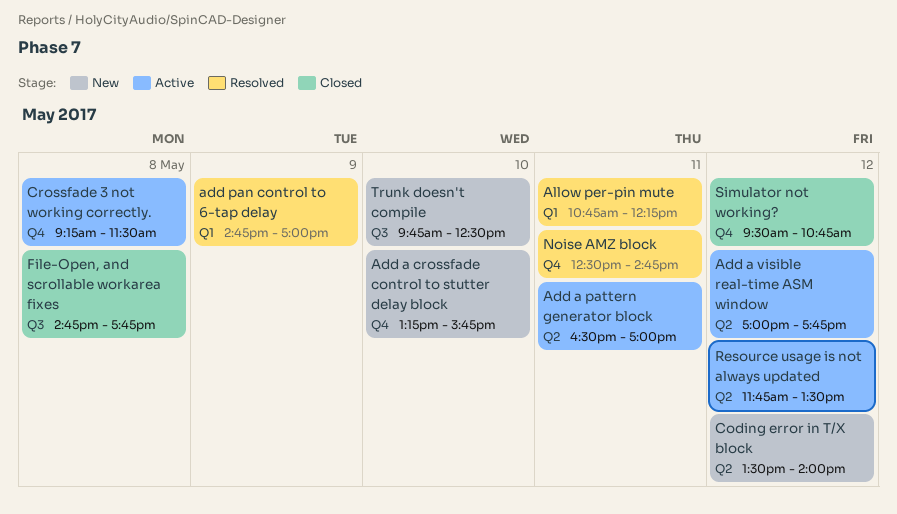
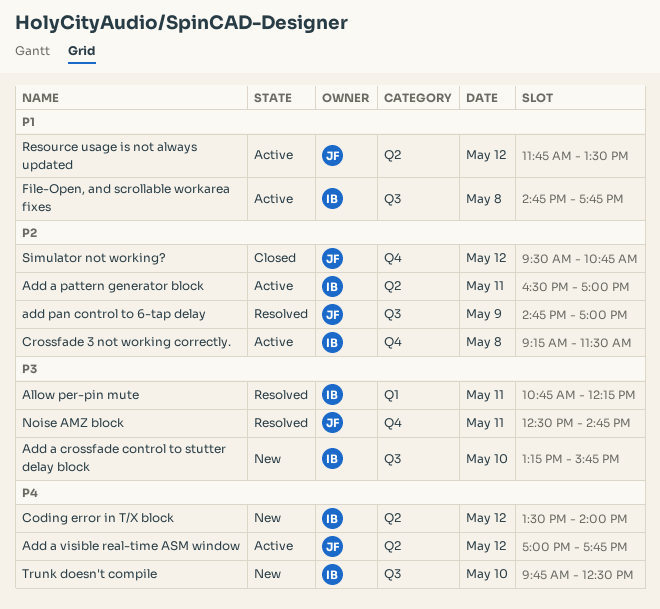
Add a crossfade control to stutter delay block, label: Q4 -> Q3
add pan control to 6-tap delay, label: Q1 -> Q3
File-Open, and scrollable workarea fixes, status: Closed -> Active

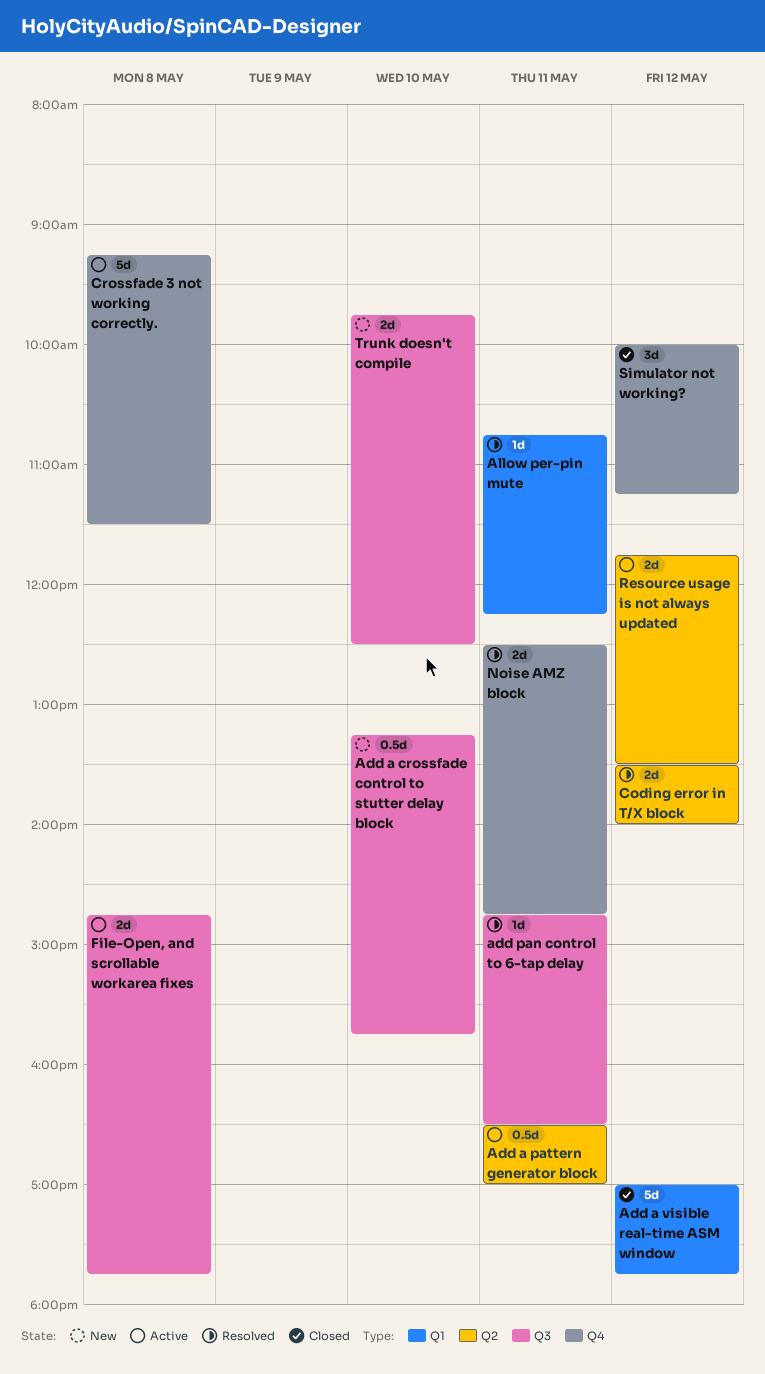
Add a visible real-time ASM window, status: Active -> Closed
Add a visible real-time ASM window, label: Q2 -> Q1
add pan control to 6-tap delay, day: May 9 -> May 11
add pan control to 6-tap delay, ends: 17:00 -> 16:30
Coding error in T/X block, status: New -> Resolved
Simulator not working?, begins: 09:30 -> 10:00
Simulator not working?, ends: 10:45 -> 11:15

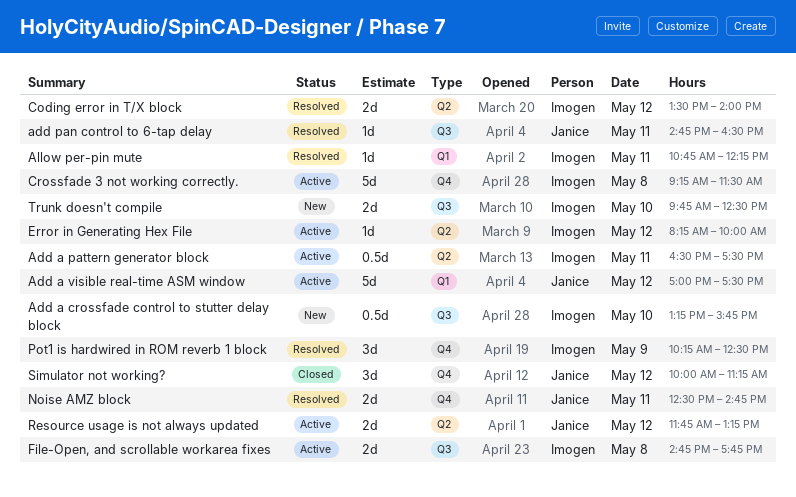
Add a pattern generator block, ends: 17:00 -> 17:30
Add a visible real-time ASM window, status: Closed -> Active
Add a visible real-time ASM window, ends: 17:45 -> 17:30
Error in Generating Hex File: none -> present
Pot1 is hardwired in ROM reverb 1 block: none -> present
Resource usage is not always updated, ends: 13:30 -> 13:15

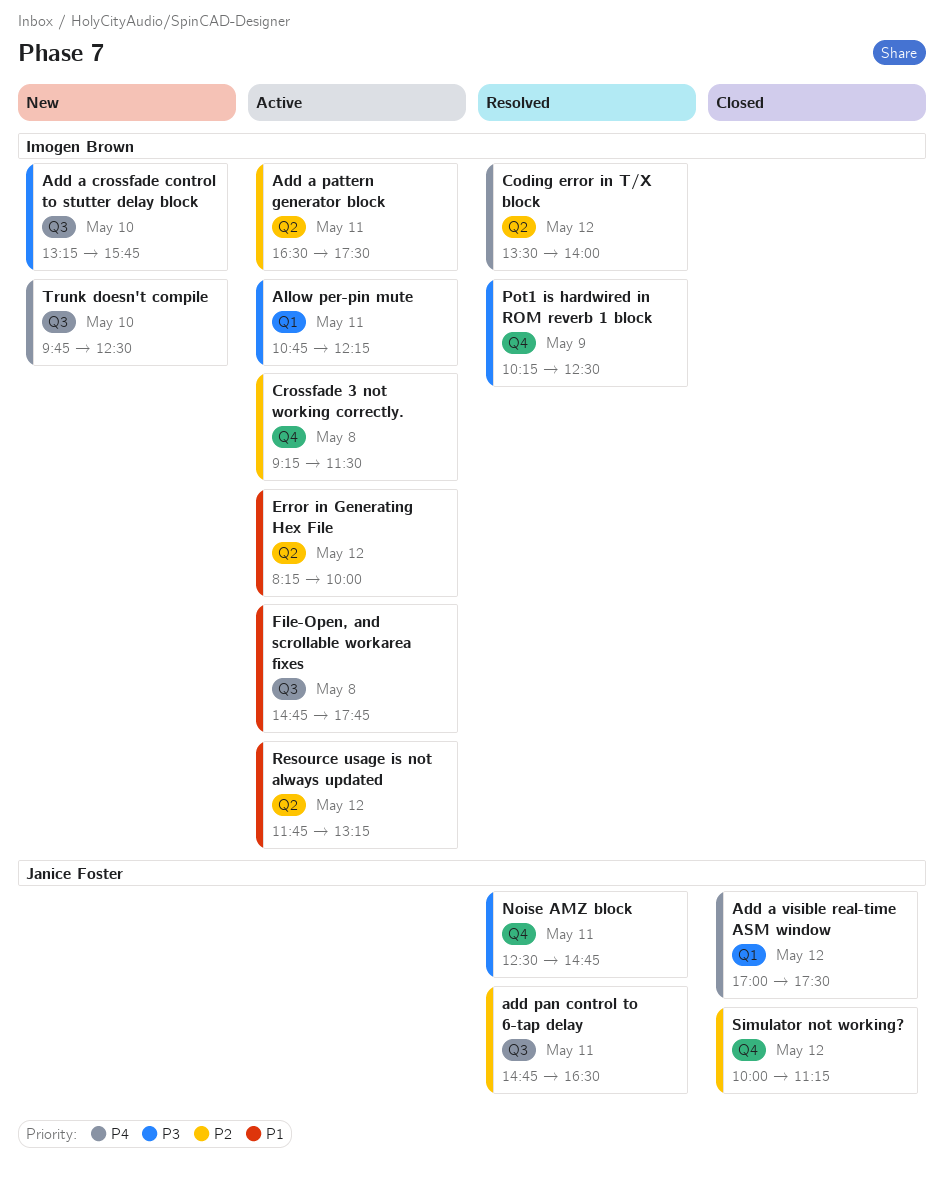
Add a visible real-time ASM window, status: Active -> Closed
Allow per-pin mute, status: Resolved -> Active
Resource usage is not always updated, owner: Janice Foster -> Imogen Brown

